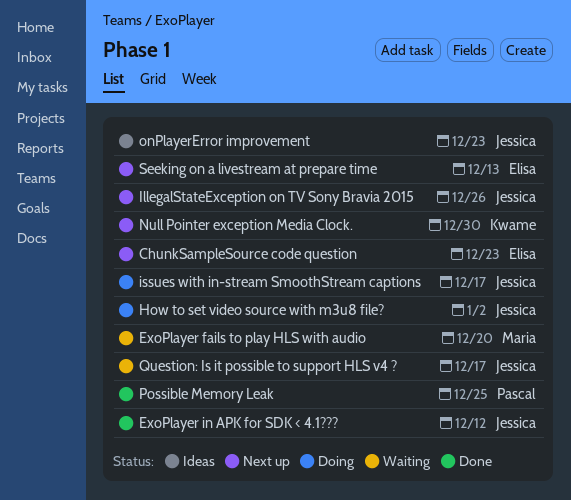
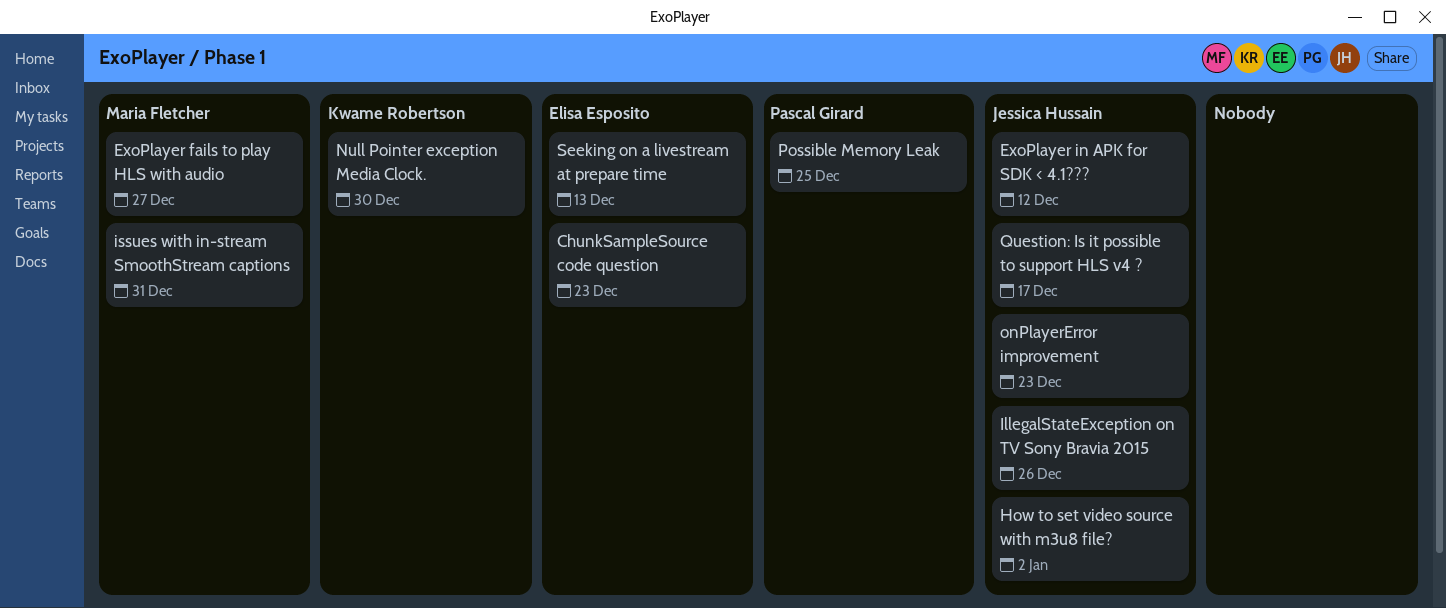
ExoPlayer fails to play HLS with audio, due: Dec 20 -> Dec 27
issues with in-stream SmoothStream captions, owner: Jessica Hussain -> Maria Fletcher
issues with in-stream SmoothStream captions, due: Dec 17 -> Dec 31

